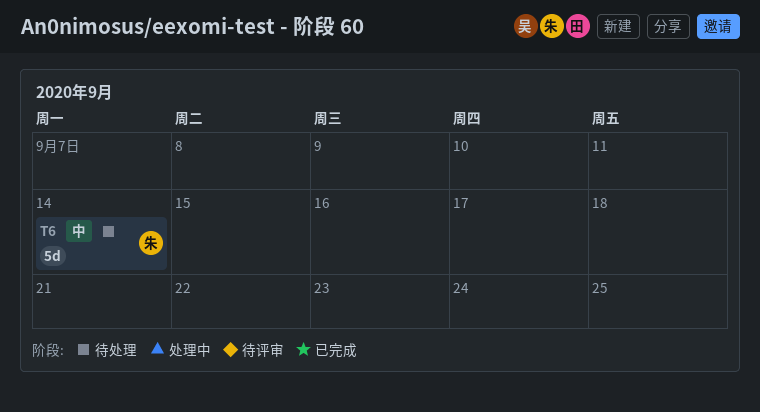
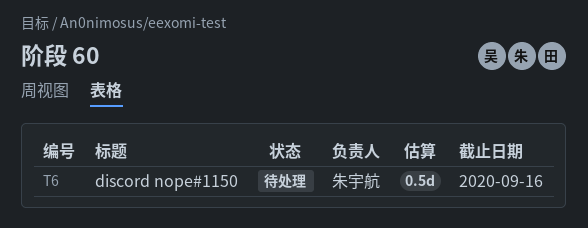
T6, estimate: 5d -> 0.5d
T6, due: Sep 14 -> Sep 16

